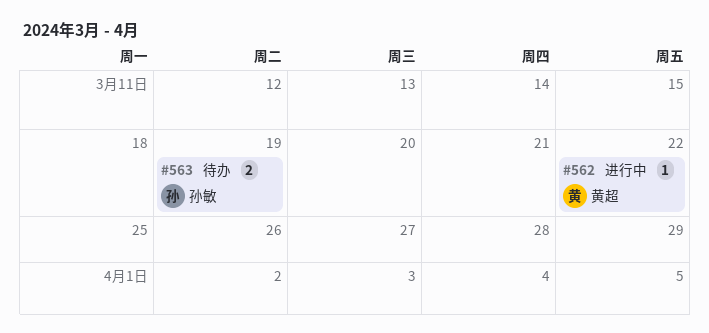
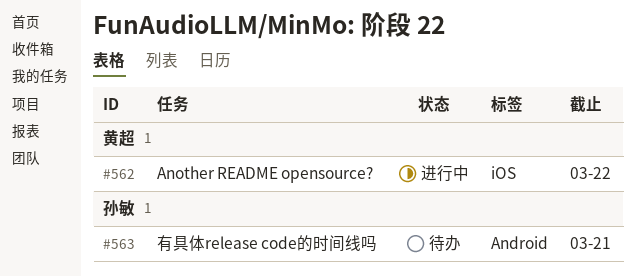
#563, due: Mar 19 -> Mar 21

